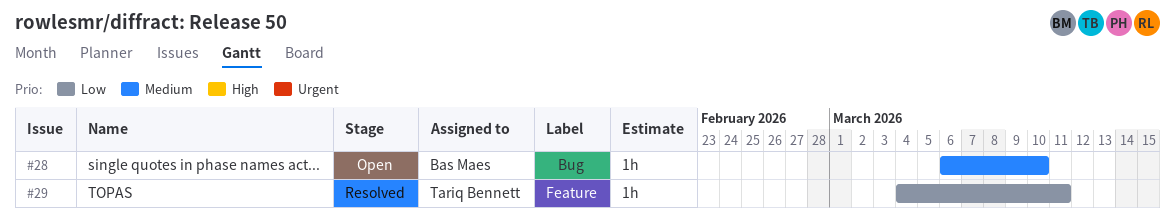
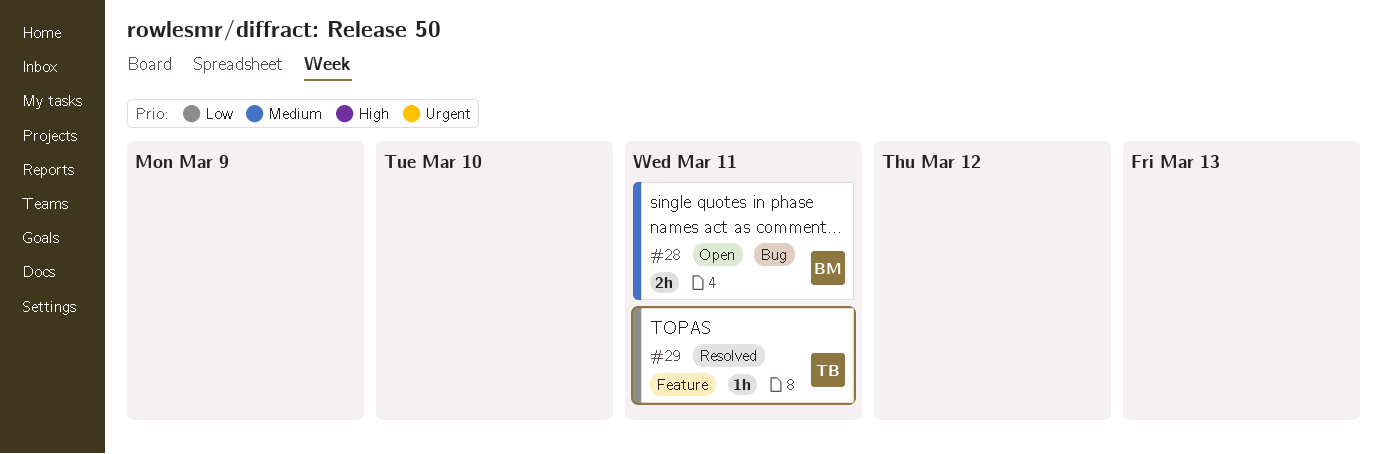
#28, estimate: 1h -> 2h
#28, due: Mar 10 -> Mar 11

